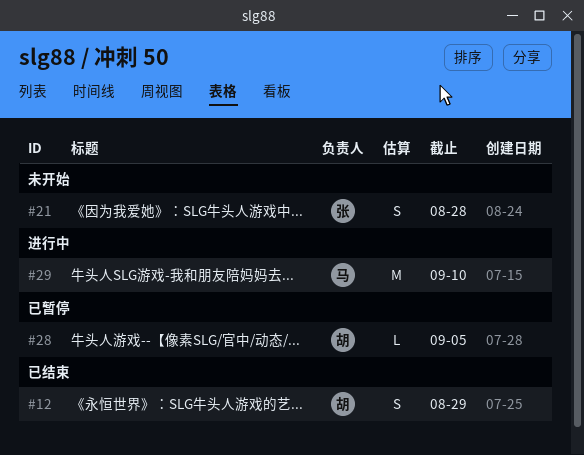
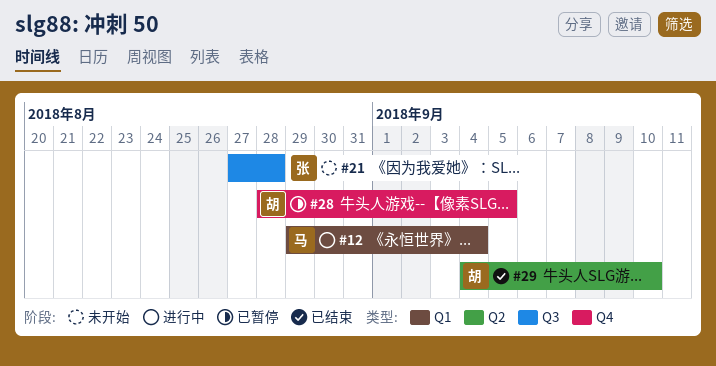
#12, status: 已结束 -> 进行中
#12, owner: 胡 -> 马
#12, due: Aug 29 -> Sep 4
#29, status: 进行中 -> 已结束
#29, owner: 马 -> 胡

